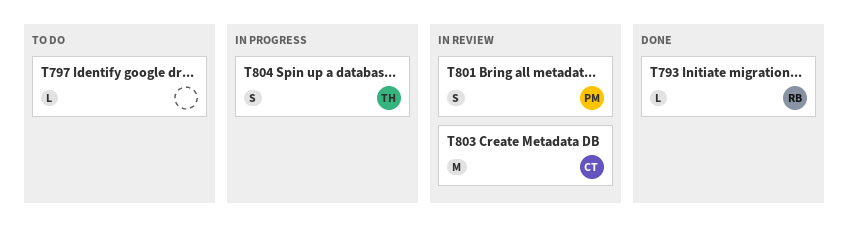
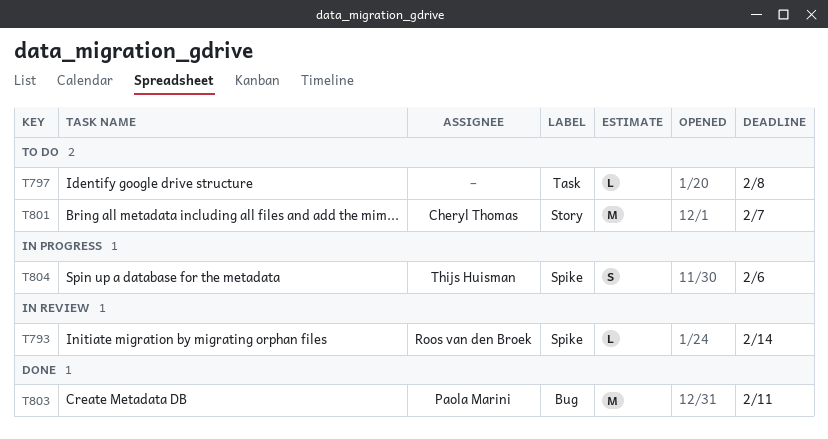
T793, status: Done -> In review
T801, status: In review -> To do
T801, owner: Paola Marini -> Cheryl Thomas
T801, estimate: S -> M
T803, status: In review -> Done
T803, owner: Cheryl Thomas -> Paola Marini

